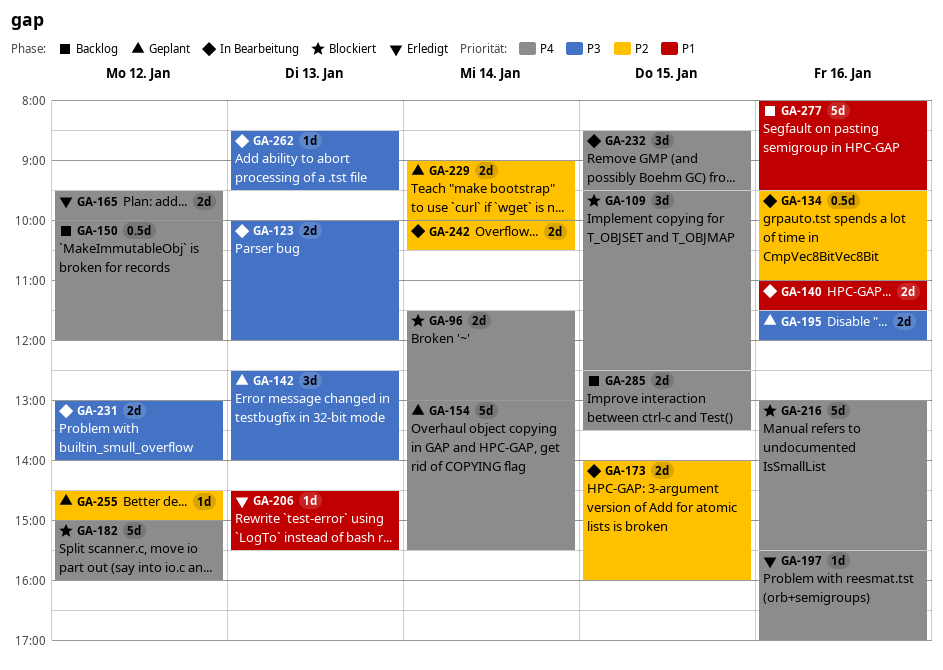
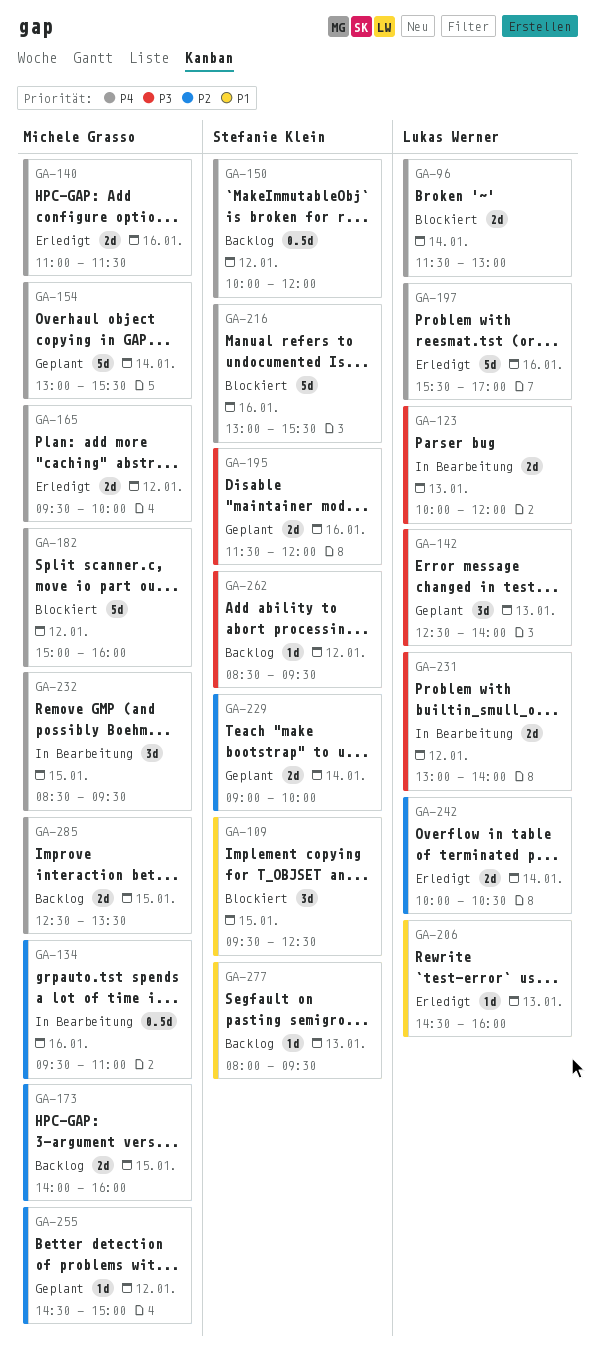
GA-109, priority: P4 -> P1
GA-140, status: In Bearbeitung -> Erledigt
GA-140, priority: P1 -> P4
GA-173, status: In Bearbeitung -> Backlog
GA-197, estimate: 1d -> 5d
GA-206, ends: 15:30 -> 16:00
GA-242, status: In Bearbeitung -> Erledigt
GA-262, status: In Bearbeitung -> Backlog
GA-262, day: Jan 13 -> Jan 12
GA-277, estimate: 5d -> 1d
GA-277, day: Jan 16 -> Jan 13

